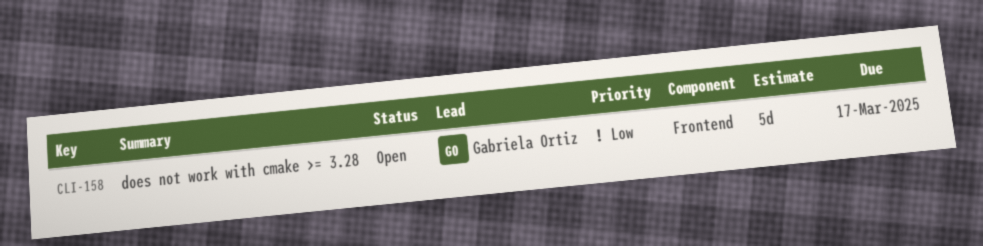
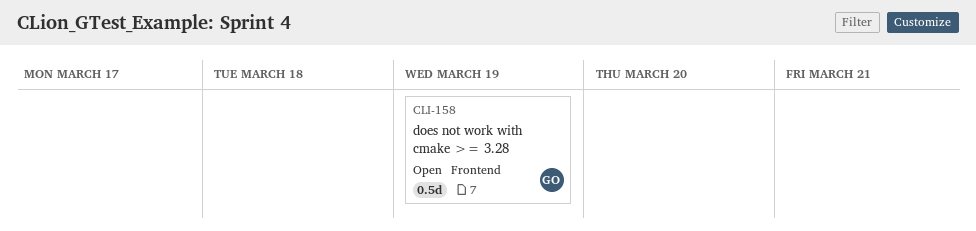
CLI-158, estimate: 5d -> 0.5d
CLI-158, due: Mar 17 -> Mar 19

